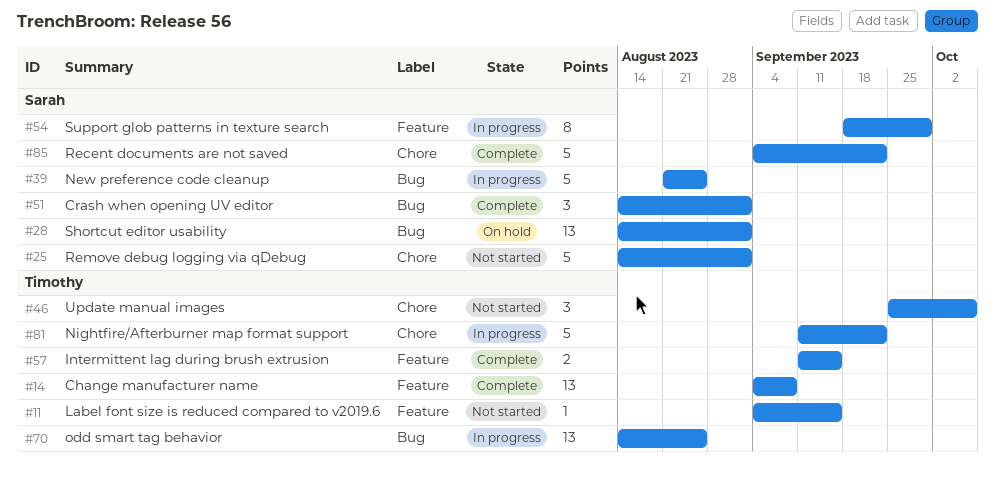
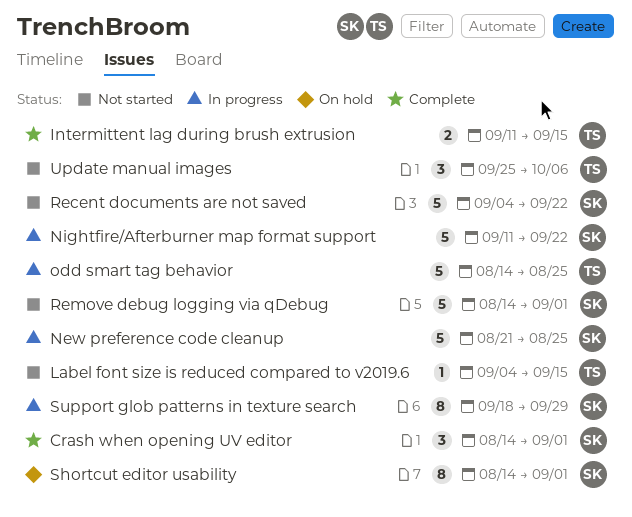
Change manufacturer name: present -> none
Nightfire/Afterburner map format support, owner: Timothy -> Sarah
odd smart tag behavior, estimate: 13 -> 5
Recent documents are not saved, status: Complete -> Not started
Shortcut editor usability, estimate: 13 -> 8

